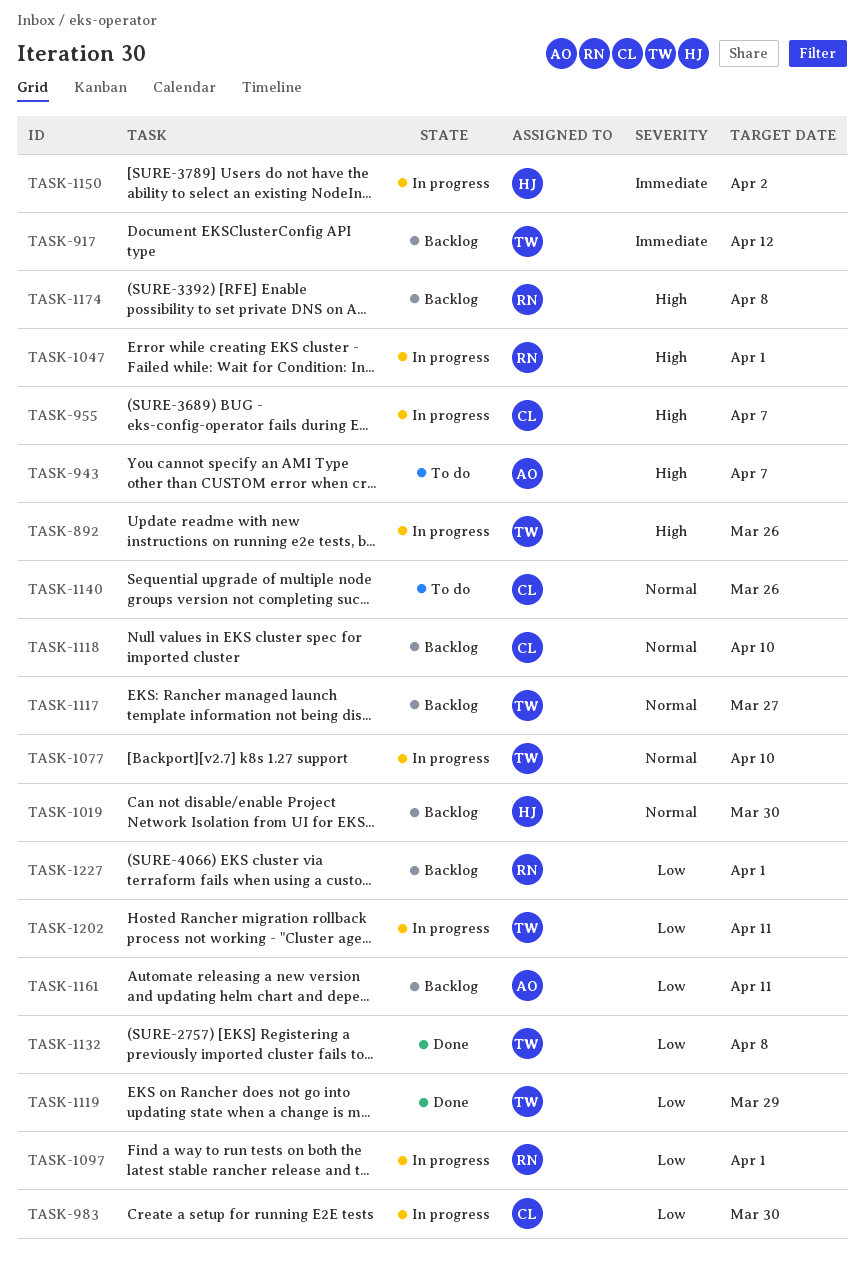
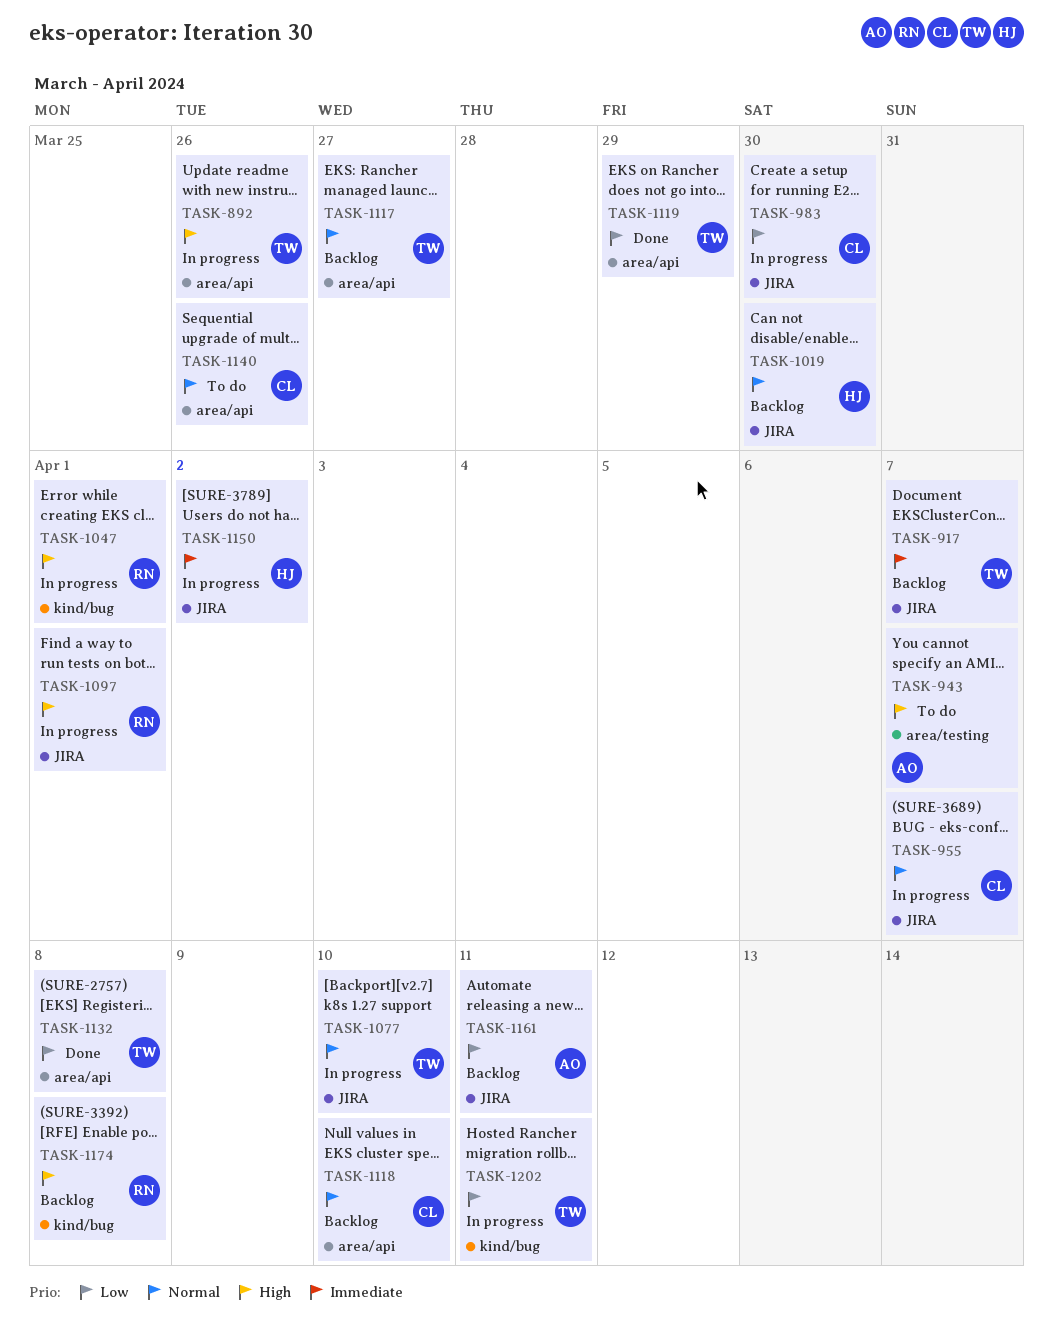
TASK-917, due: Apr 12 -> Apr 7
TASK-955, priority: High -> Normal
TASK-1097, priority: Low -> High
TASK-1227: present -> none

